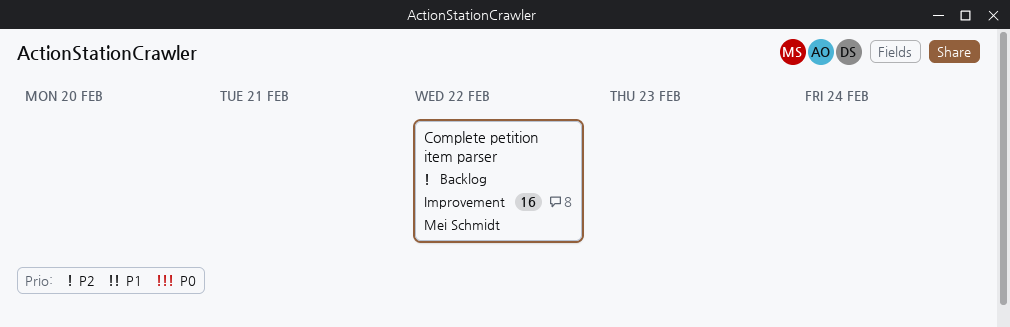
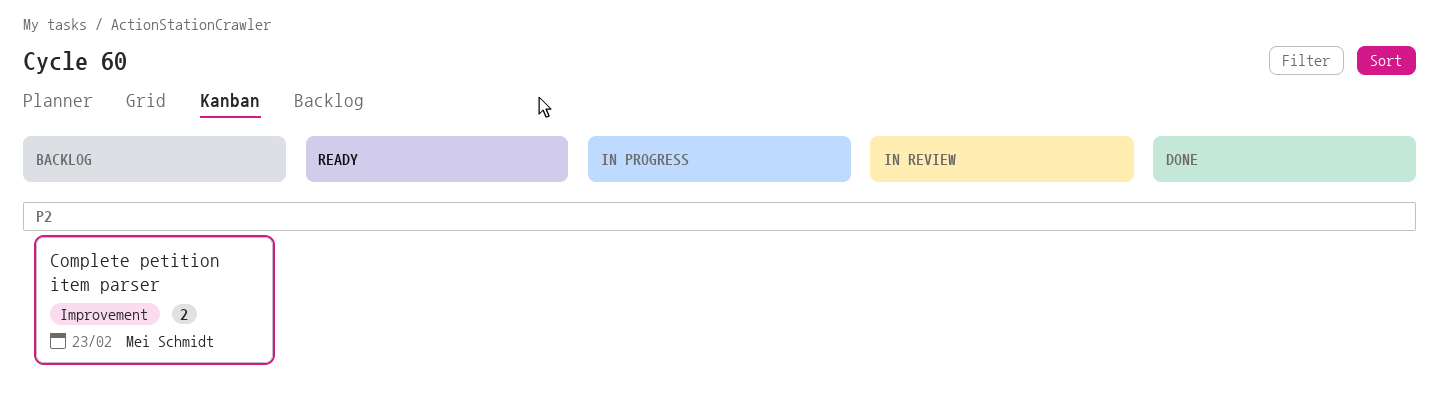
Complete petition item parser, estimate: 16 -> 2
Complete petition item parser, due: Feb 22 -> Feb 23

